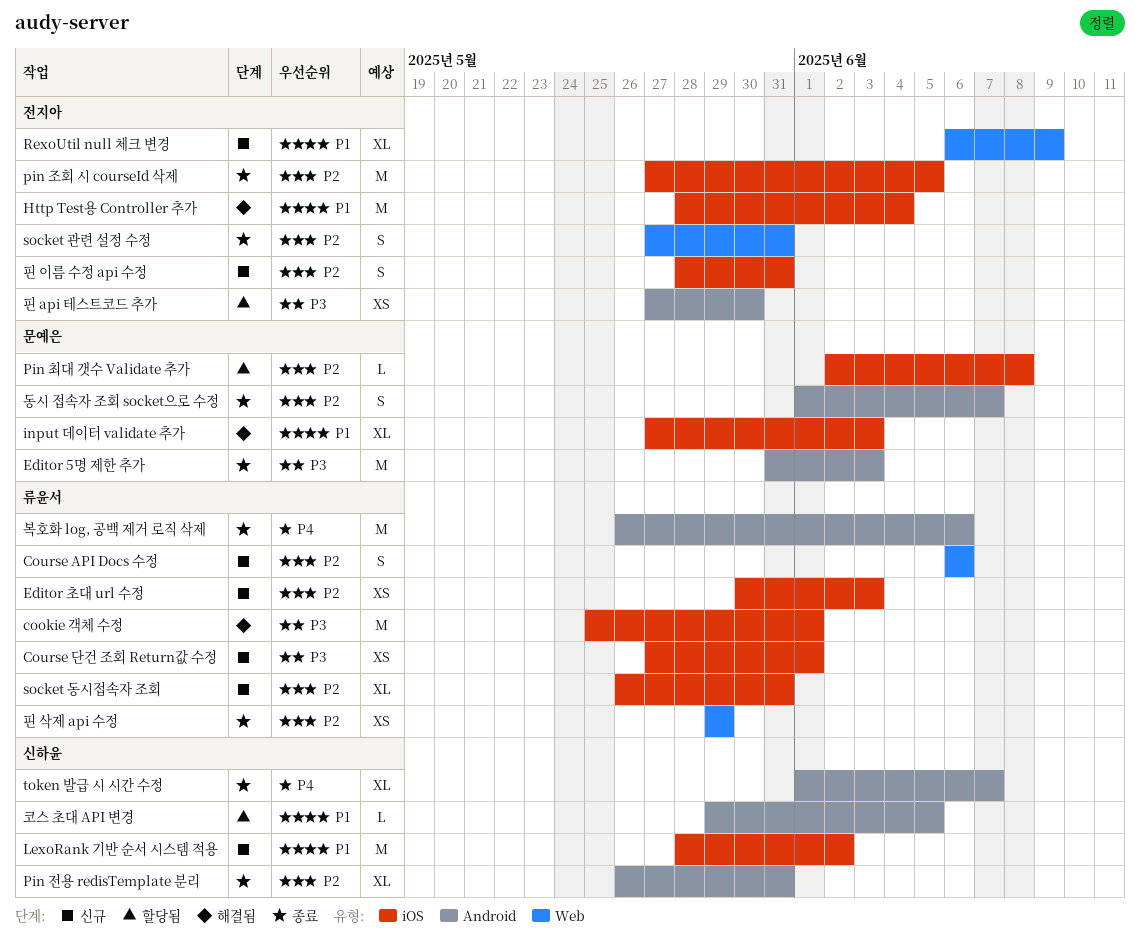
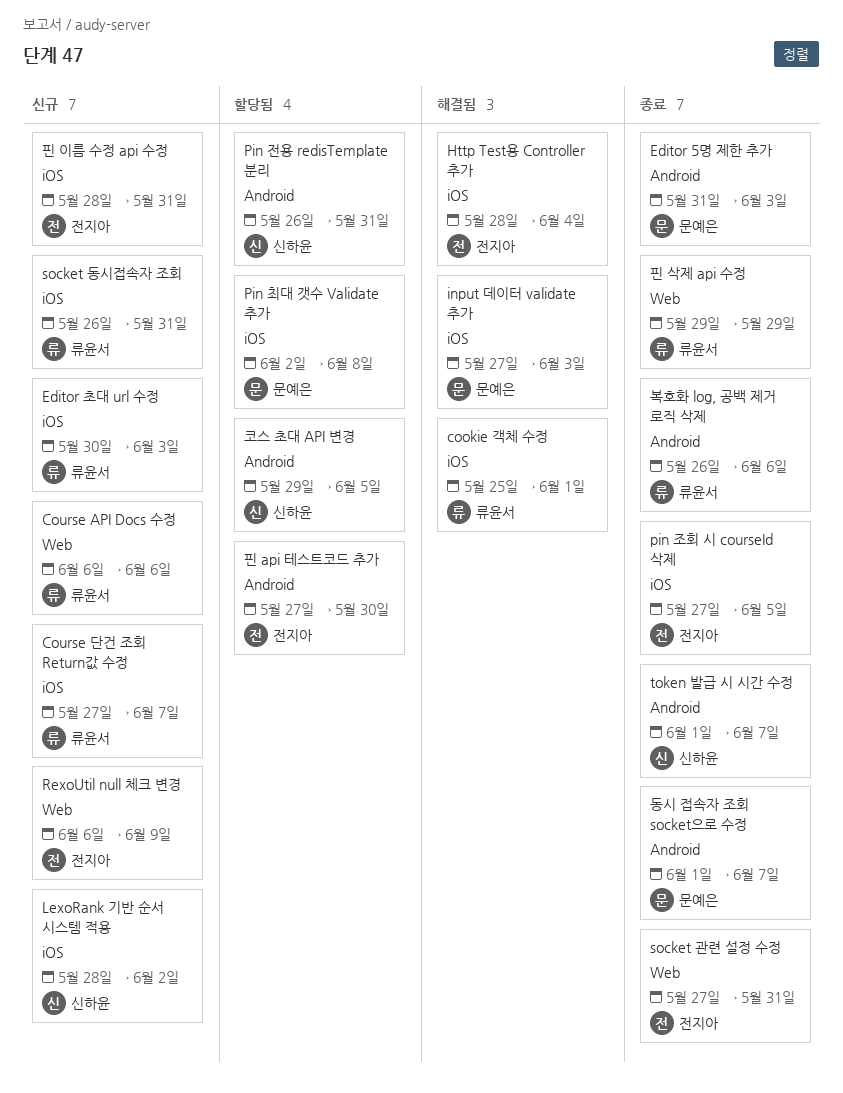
Course 단건 조회 Return값 수정, due: Jun 1 -> Jun 7
Pin 전용 redisTemplate 분리, status: 종료 -> 할당됨

